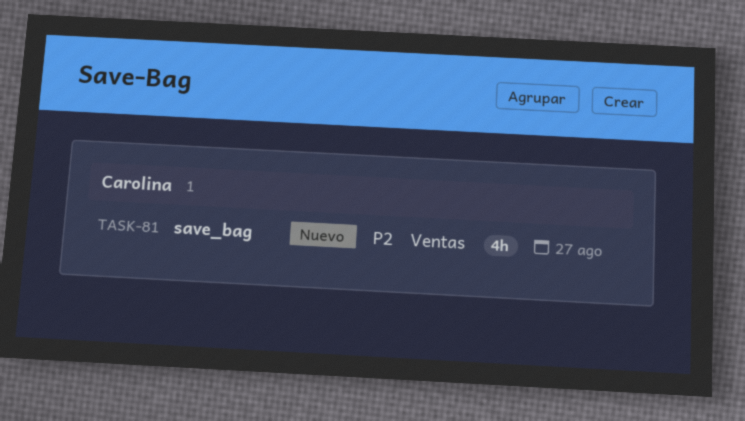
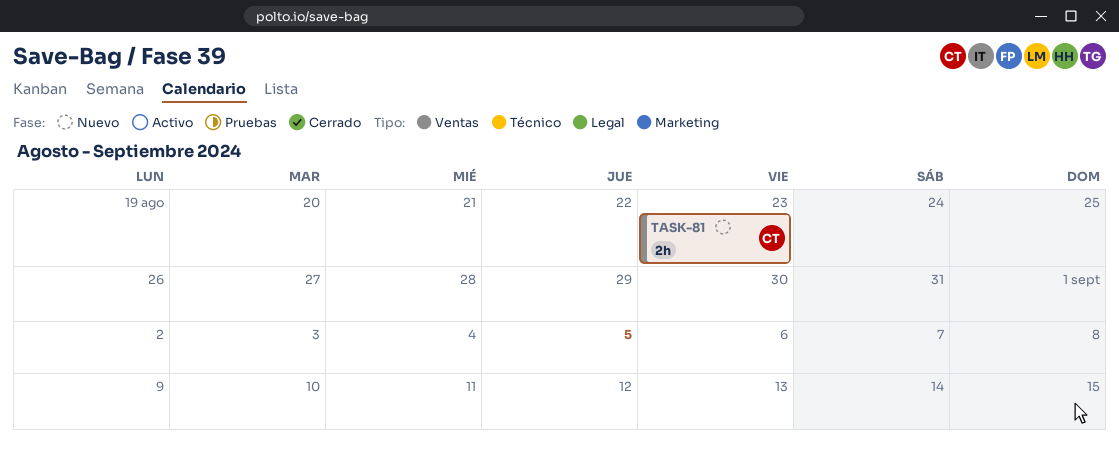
TASK-81, estimate: 4h -> 2h
TASK-81, due: Aug 27 -> Aug 23

